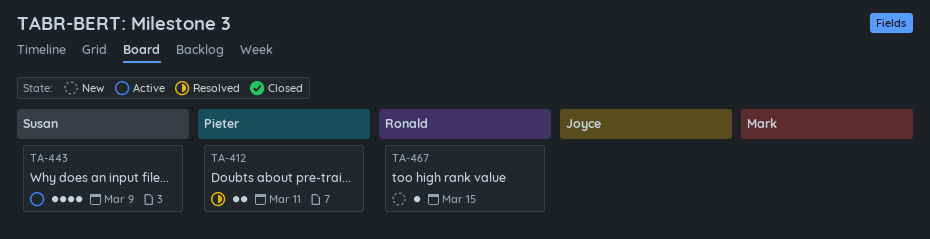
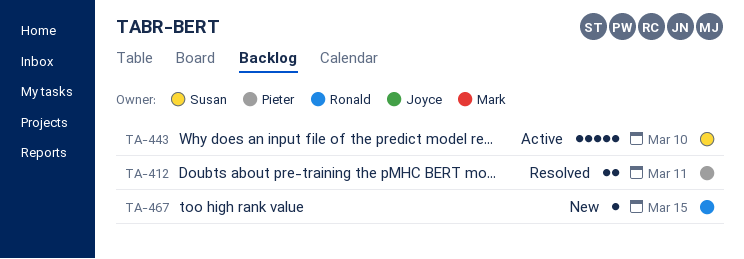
TA-443, estimate: 4 -> 5
TA-443, due: Mar 9 -> Mar 10

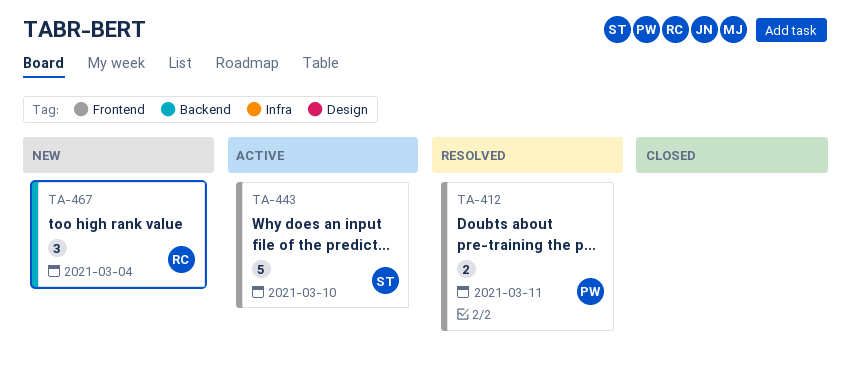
TA-467, estimate: 1 -> 3
TA-467, due: Mar 15 -> Mar 4

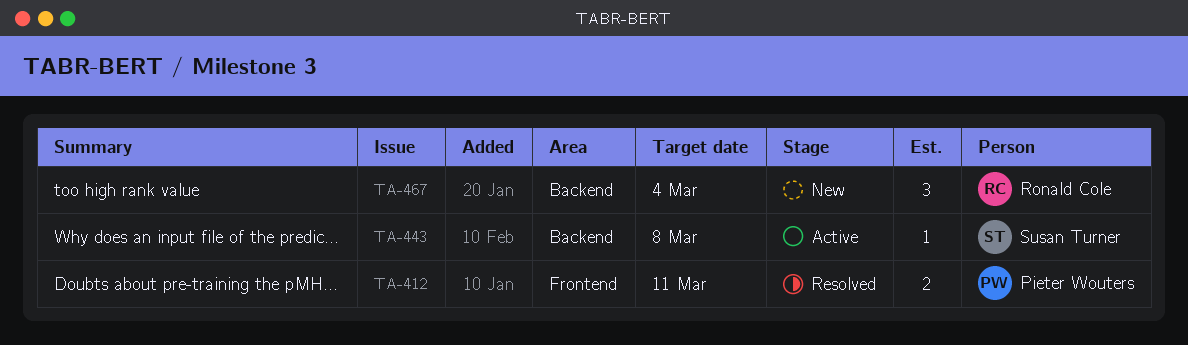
TA-443, label: Frontend -> Backend
TA-443, estimate: 5 -> 1
TA-443, due: Mar 10 -> Mar 8

